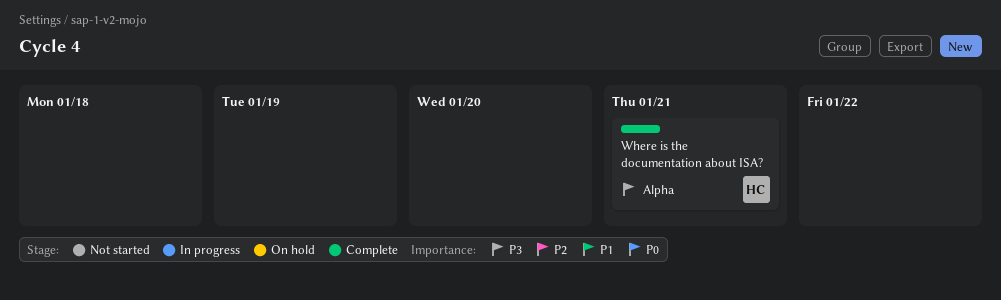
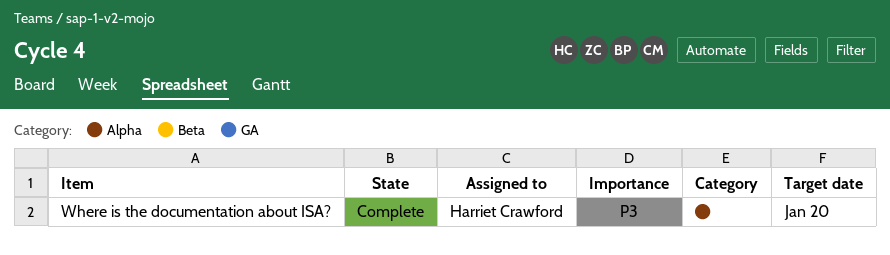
Where is the documentation about ISA?, due: Jan 21 -> Jan 20

